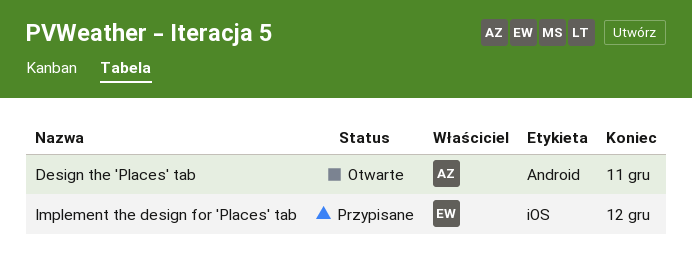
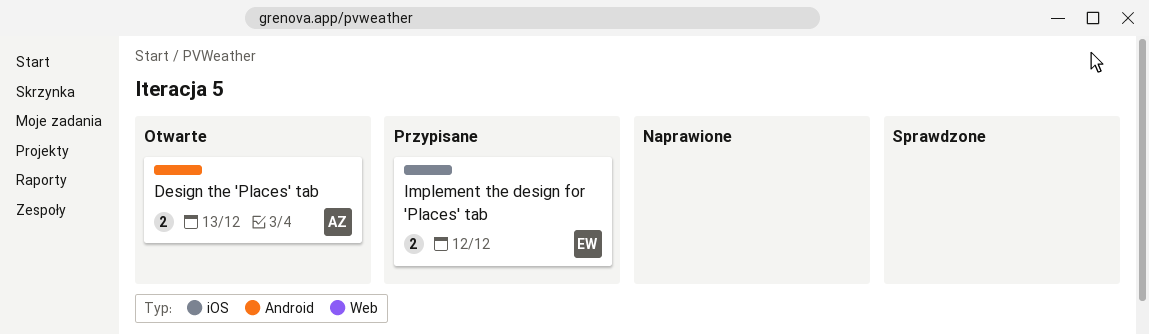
Design the 'Places' tab, due: Dec 11 -> Dec 13

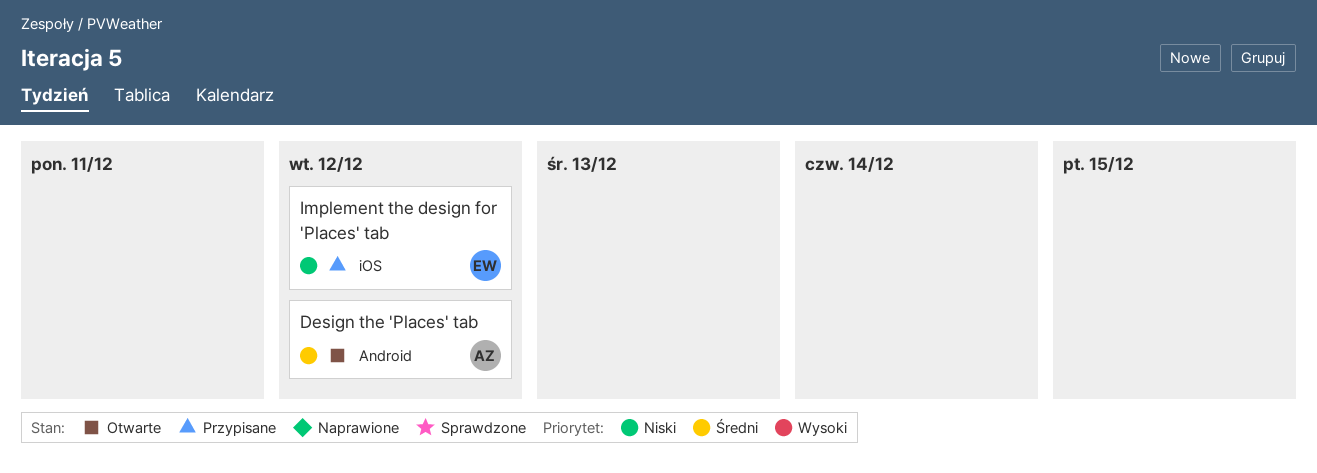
Design the 'Places' tab, due: Dec 13 -> Dec 12

